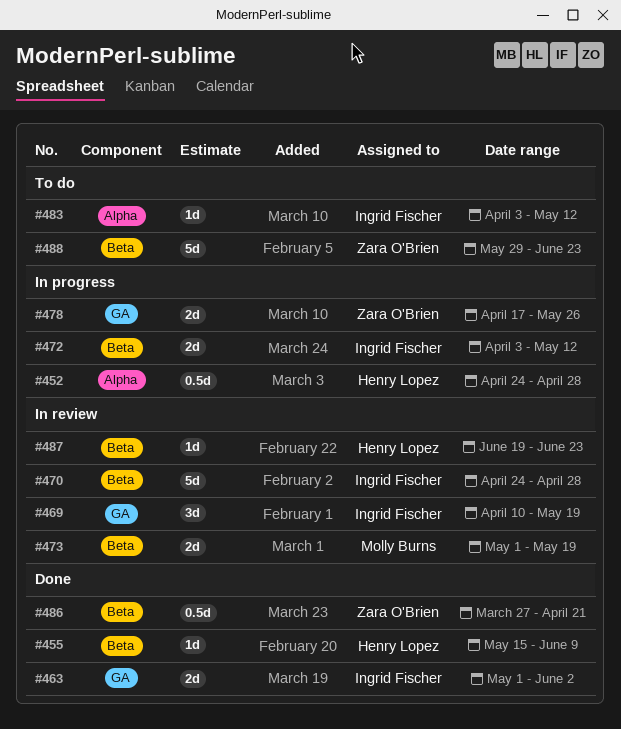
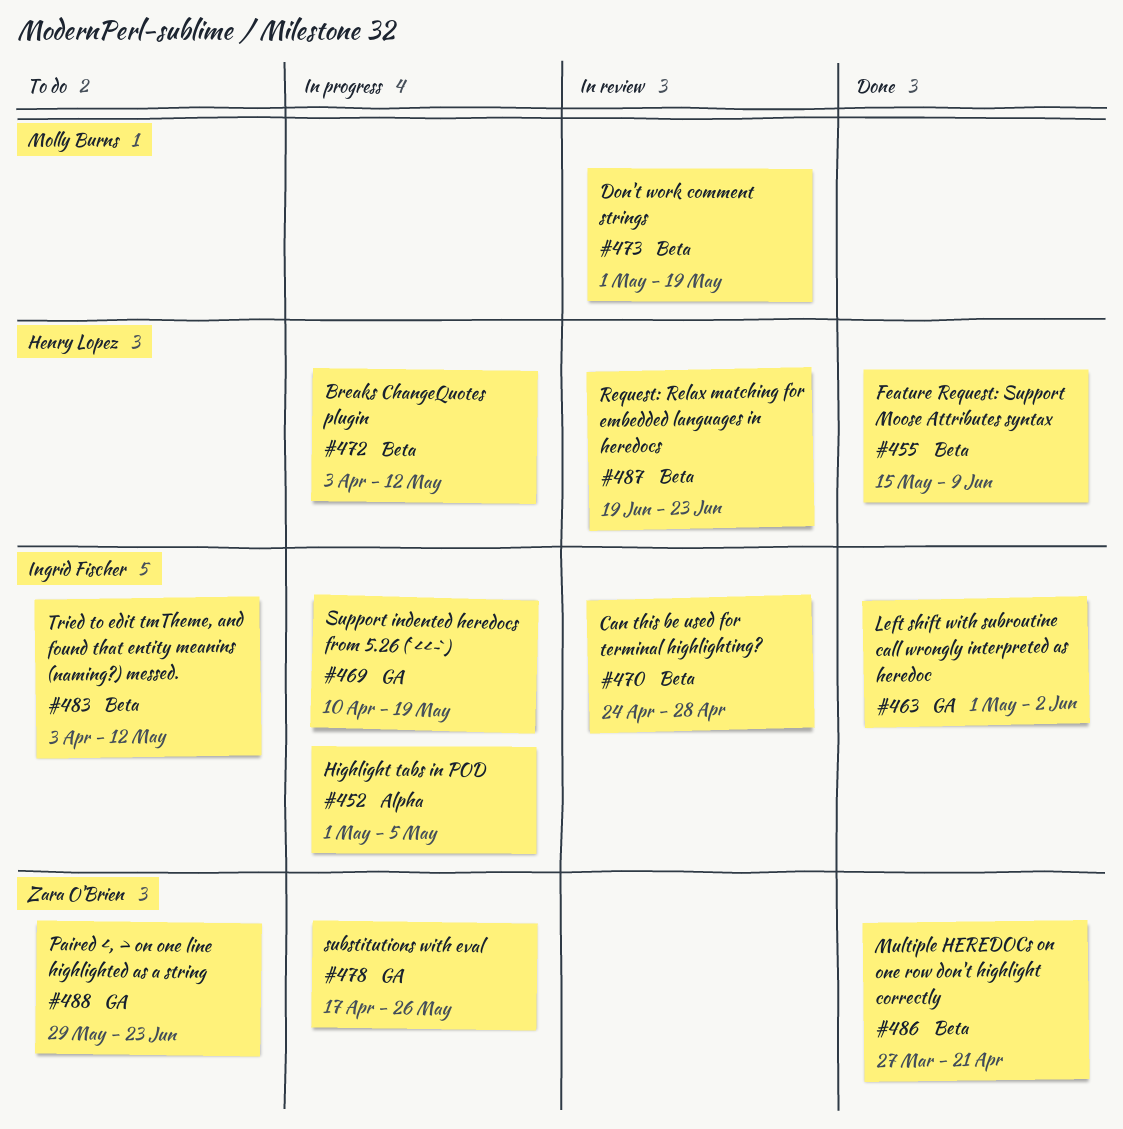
#452, owner: Henry Lopez -> Ingrid Fischer
#452, start: Apr 24 -> May 1
#452, due: Apr 28 -> May 5
#469, status: In review -> In progress
#472, owner: Ingrid Fischer -> Henry Lopez
#483, label: Alpha -> Beta
#488, label: Beta -> GA

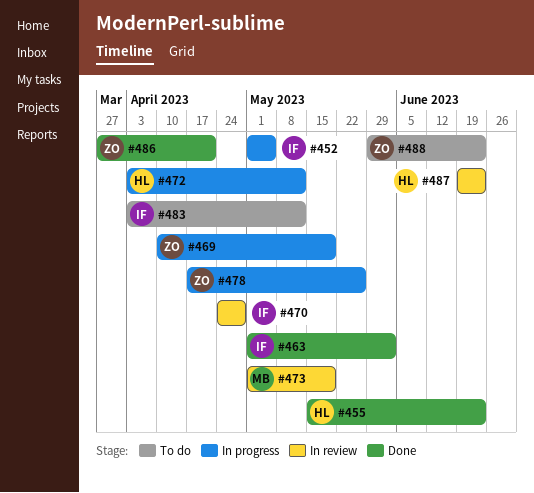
#455, due: Jun 9 -> Jun 23
#469, owner: Ingrid Fischer -> Zara O'Brien

